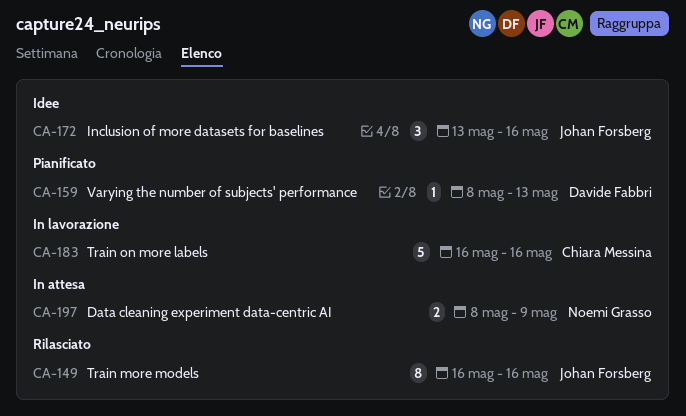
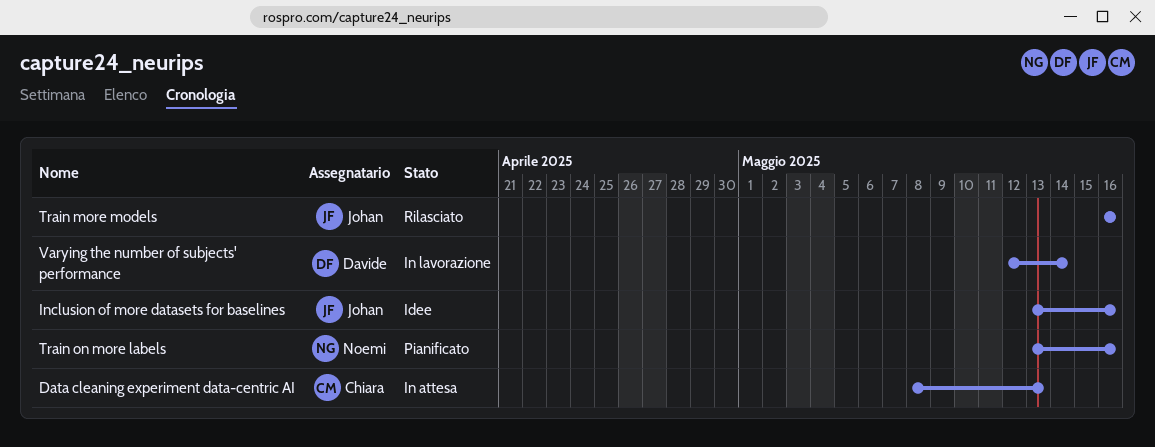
Data cleaning experiment data-centric AI, owner: Noemi Grasso -> Chiara Messina
Data cleaning experiment data-centric AI, due: May 9 -> May 13
Train on more labels, status: In lavorazione -> Pianificato
Train on more labels, owner: Chiara Messina -> Noemi Grasso
Train on more labels, start: May 16 -> May 13
Varying the number of subjects' performance, status: Pianificato -> In lavorazione
Varying the number of subjects' performance, start: May 8 -> May 12
Varying the number of subjects' performance, due: May 13 -> May 14

